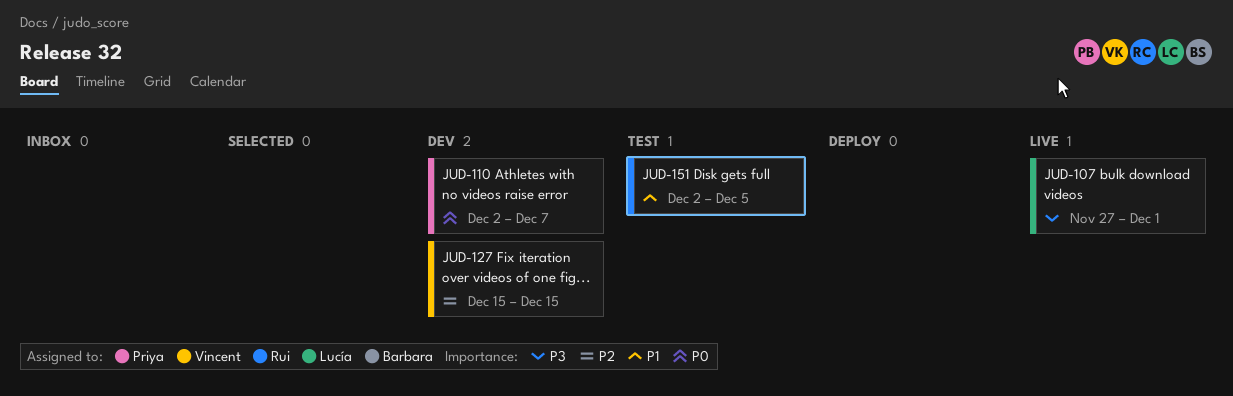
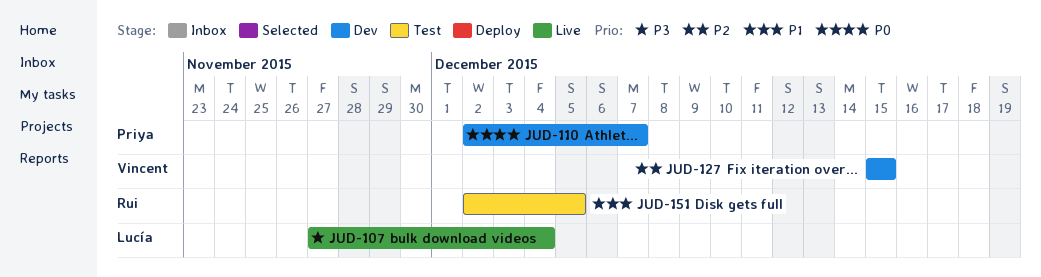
JUD-107, due: Dec 1 -> Dec 4

